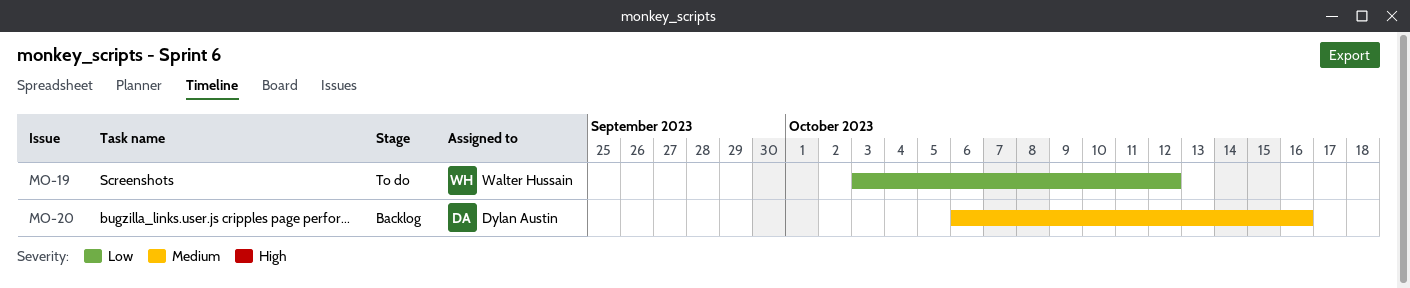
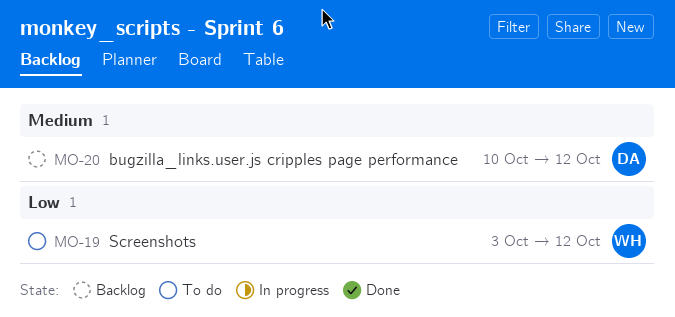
MO-20, start: Oct 6 -> Oct 10
MO-20, due: Oct 16 -> Oct 12

